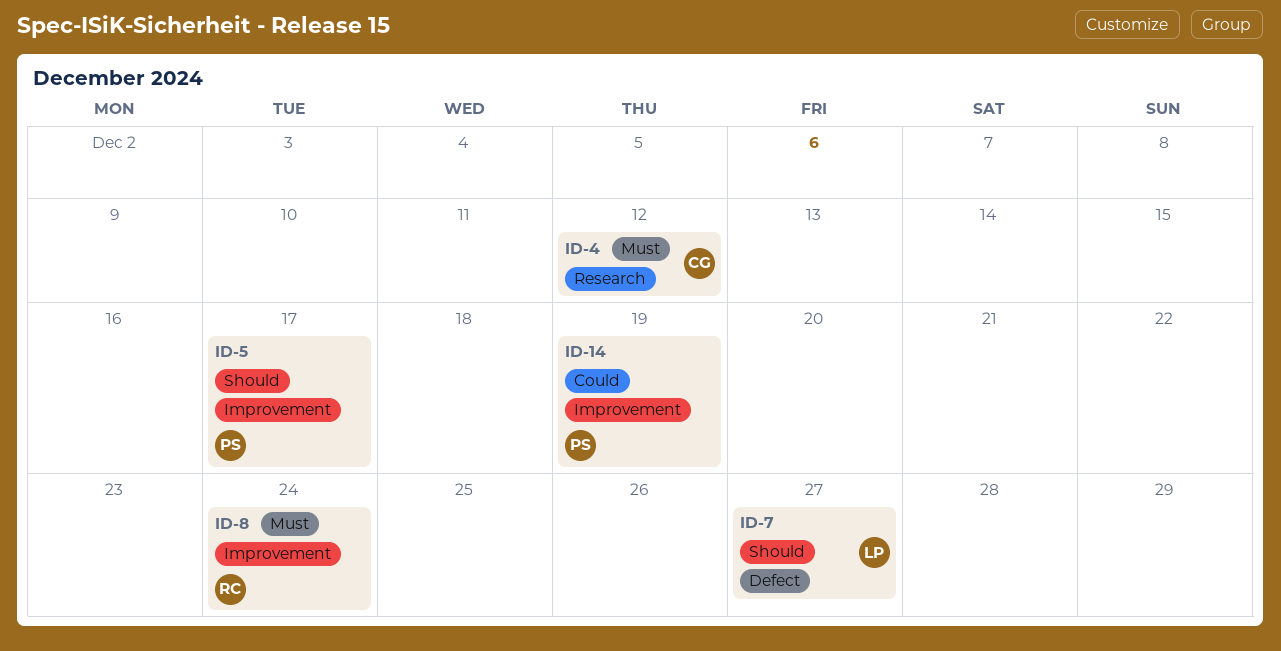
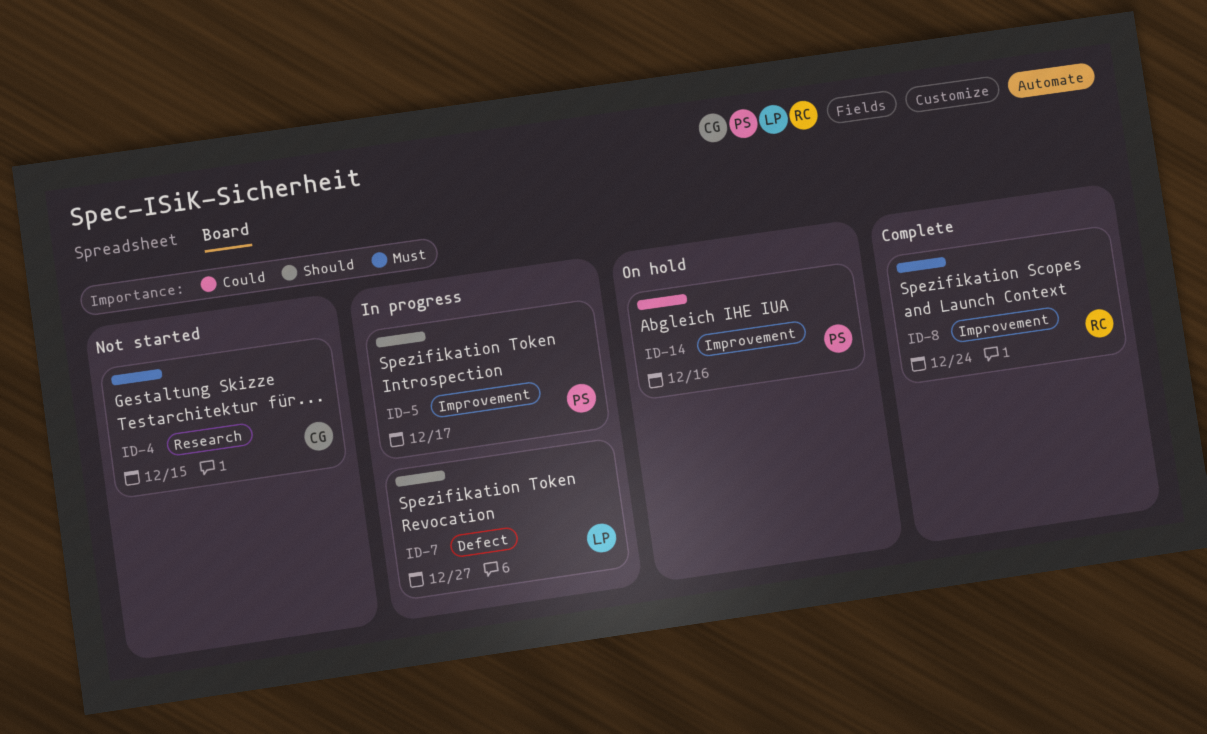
ID-4, due: Dec 12 -> Dec 15
ID-14, due: Dec 19 -> Dec 16

